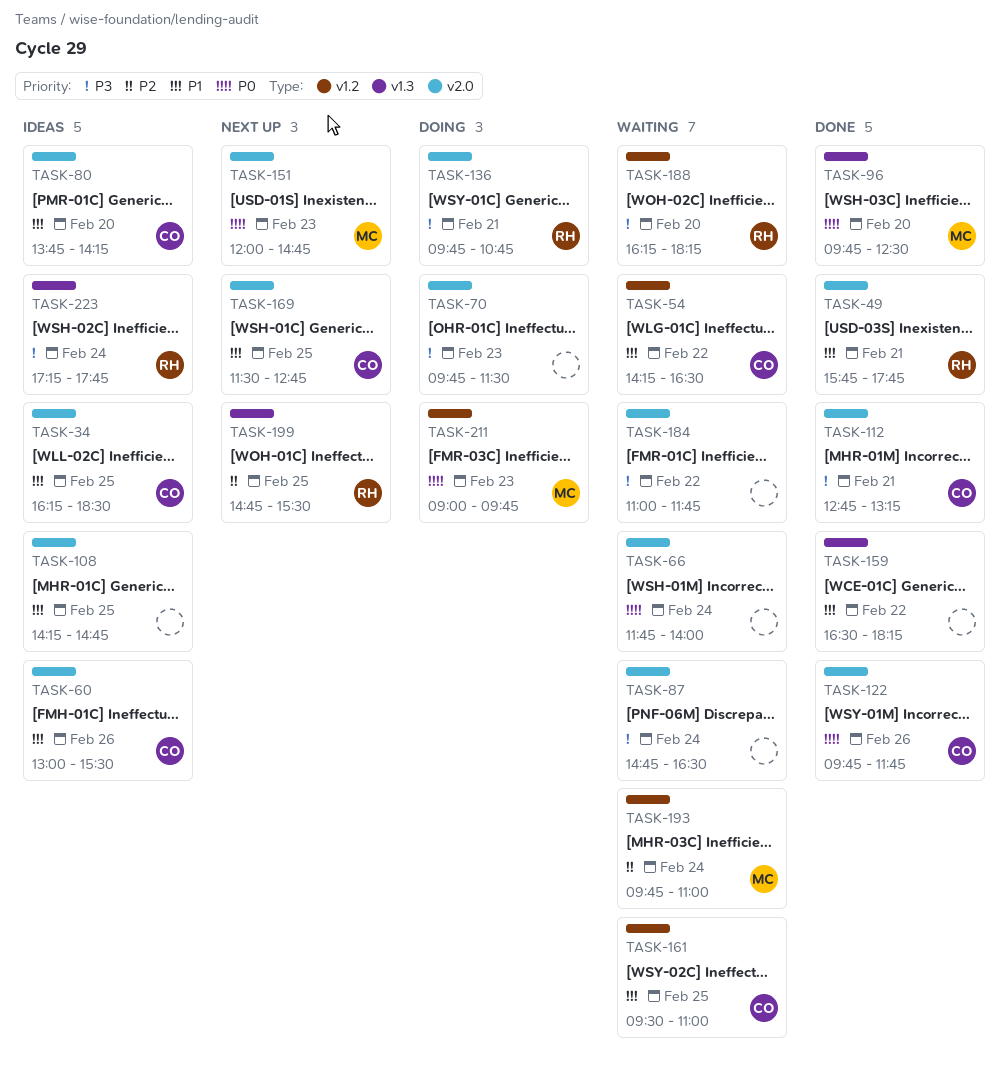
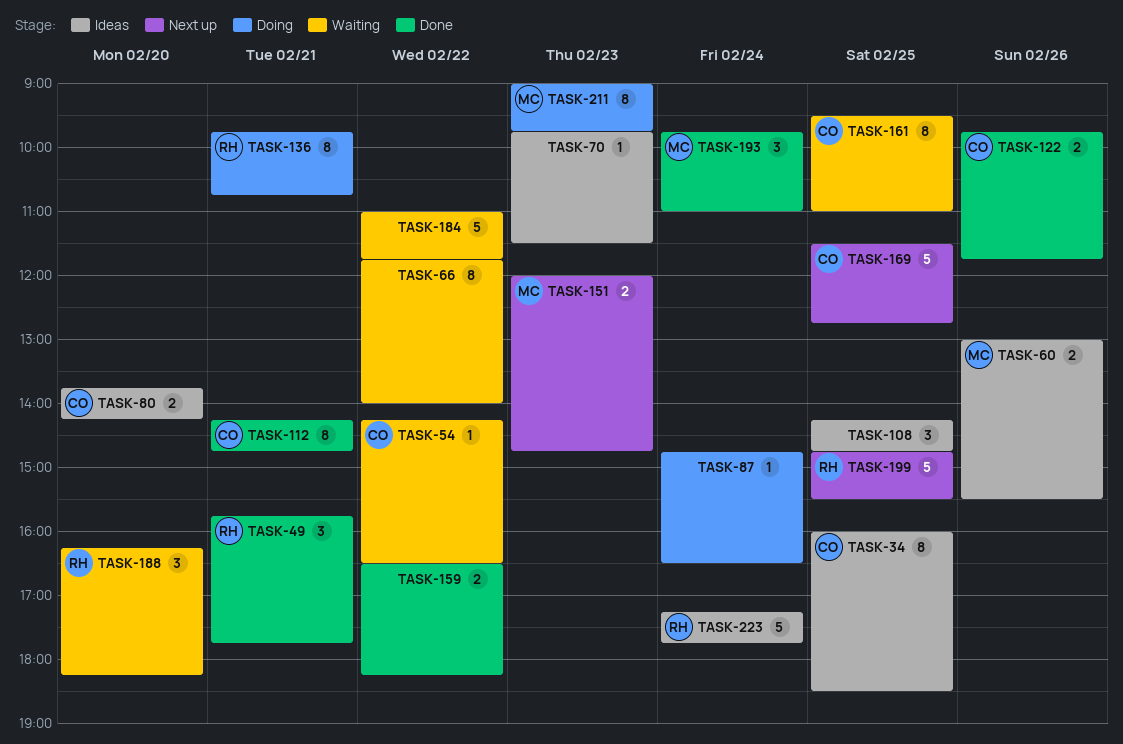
TASK-34, begins: 16:15 -> 16:00
TASK-60, owner: CO -> MC
TASK-66, day: Feb 24 -> Feb 22
TASK-70, status: Doing -> Ideas
TASK-87, status: Waiting -> Doing
TASK-96: present -> none
TASK-112, begins: 12:45 -> 14:15
TASK-112, ends: 13:15 -> 14:45
TASK-193, status: Waiting -> Done

